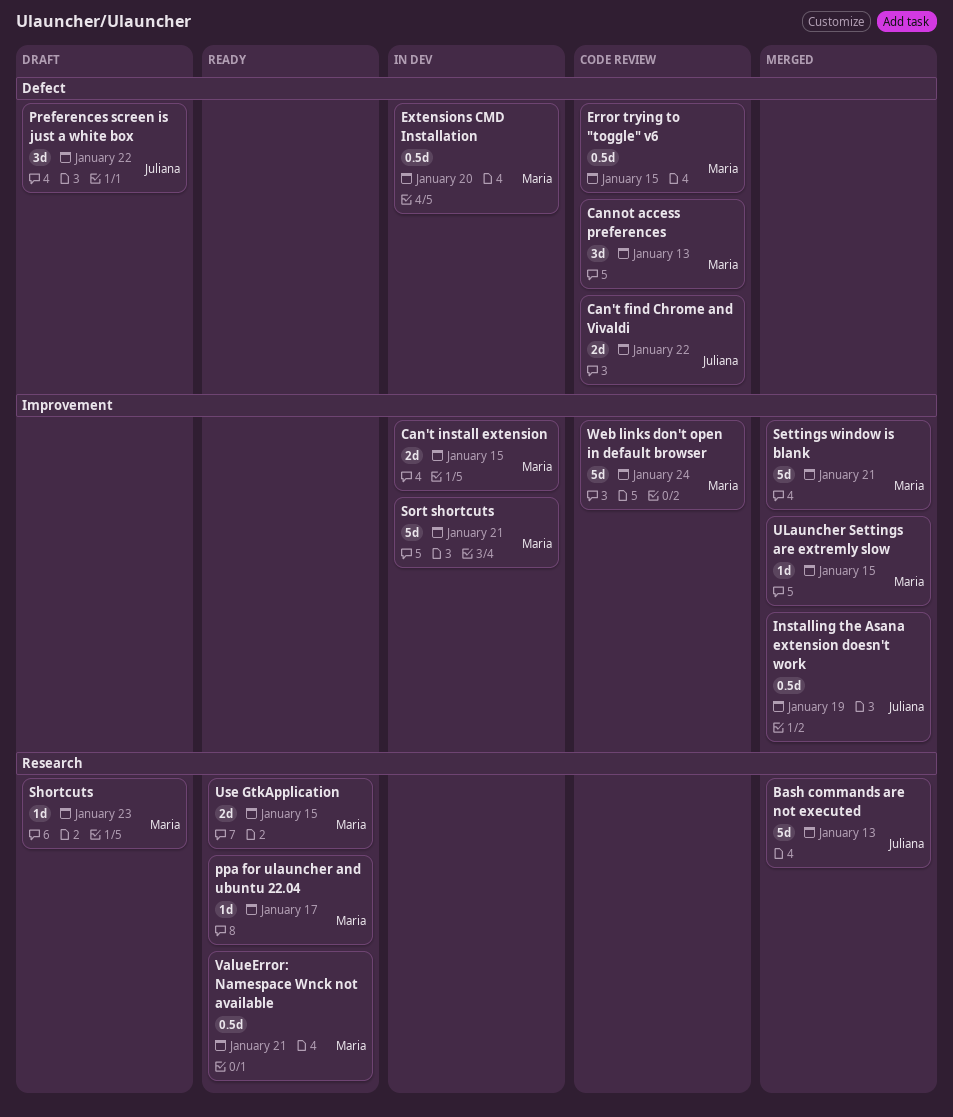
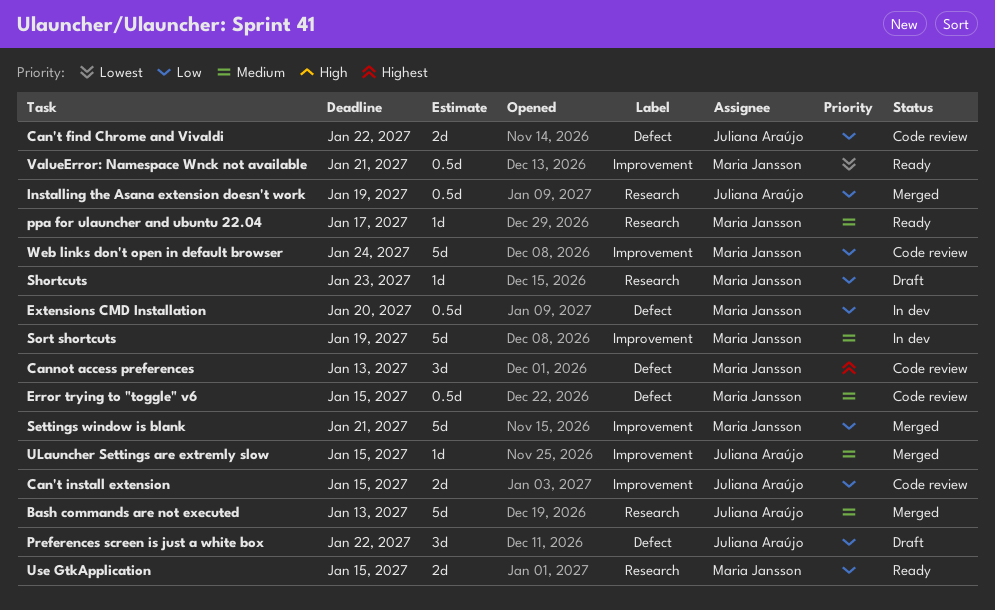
Can't install extension, status: In dev -> Code review
Can't install extension, owner: Maria Jansson -> Juliana Araújo
Installing the Asana extension doesn't work, label: Improvement -> Research
Sort shortcuts, due: Jan 21 -> Jan 19
ULauncher Settings are extremly slow, owner: Maria Jansson -> Juliana Araújo
ValueError: Namespace Wnck not available, label: Research -> Improvement

